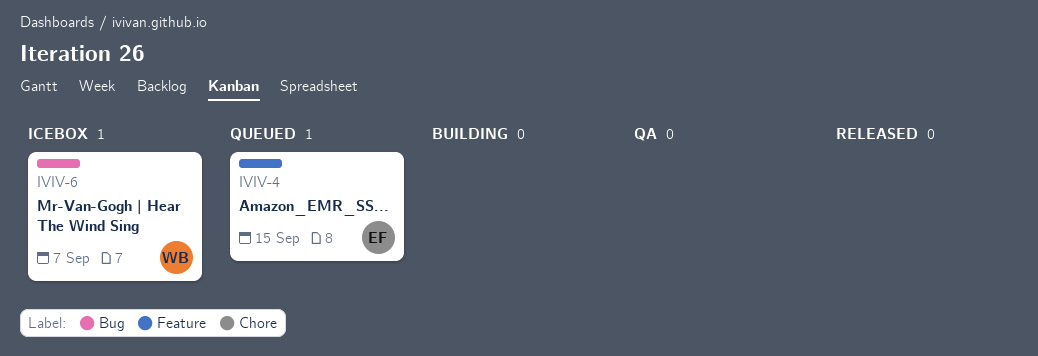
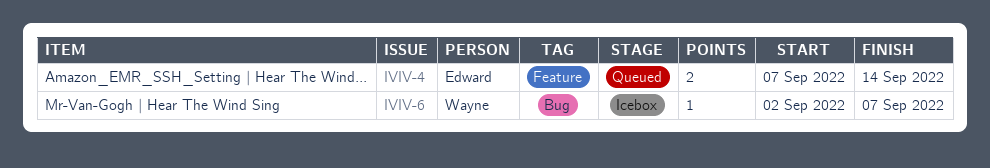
IVIV-4, due: Sep 15 -> Sep 14

